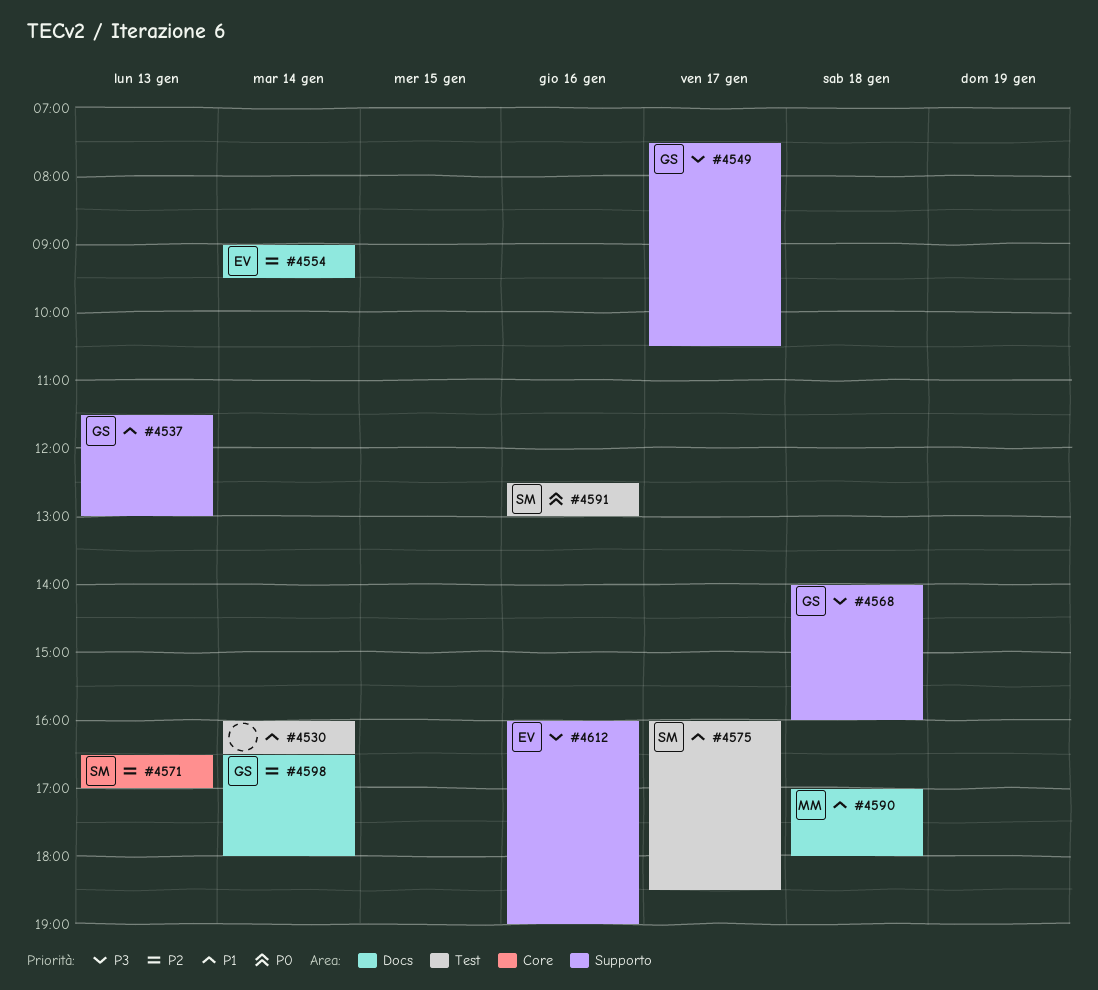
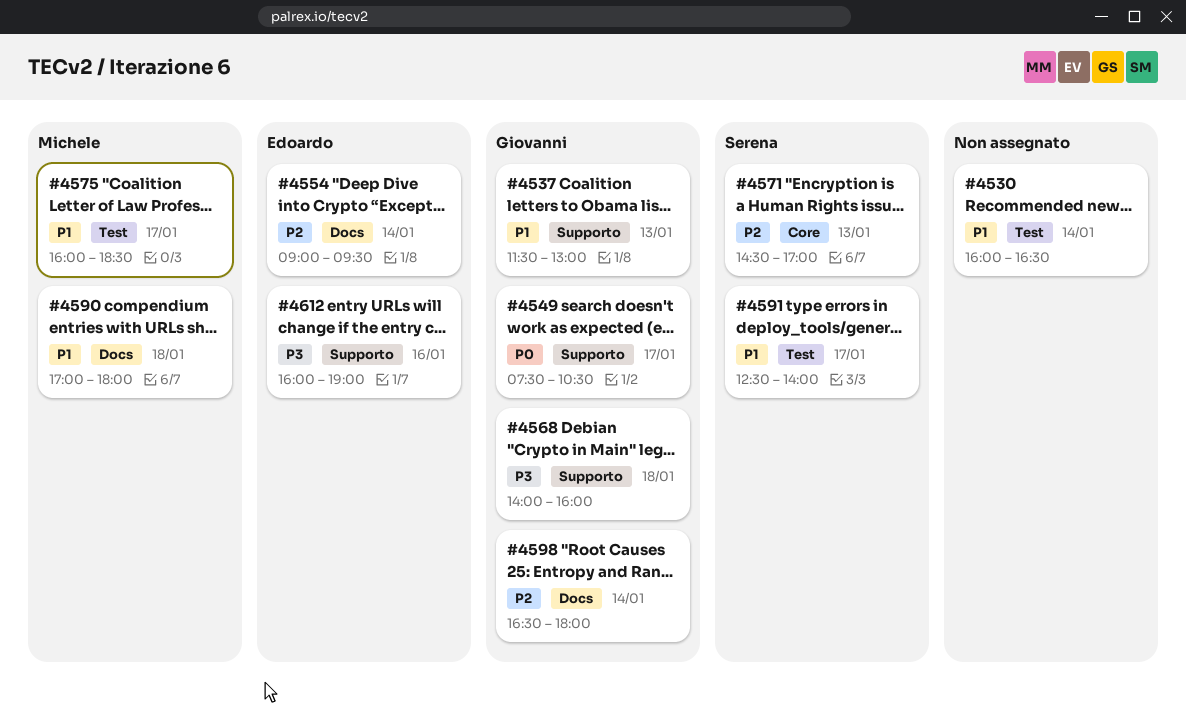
#4549, priority: P3 -> P0
#4571, begins: 16:30 -> 14:30
#4575, owner: Serena -> Michele
#4591, priority: P0 -> P1
#4591, day: Jan 16 -> Jan 17
#4591, ends: 13:00 -> 14:00

